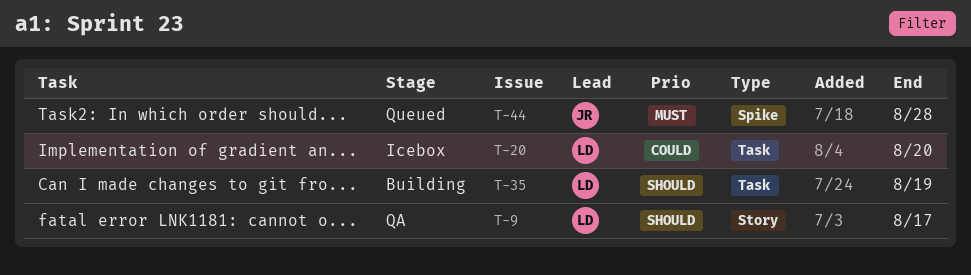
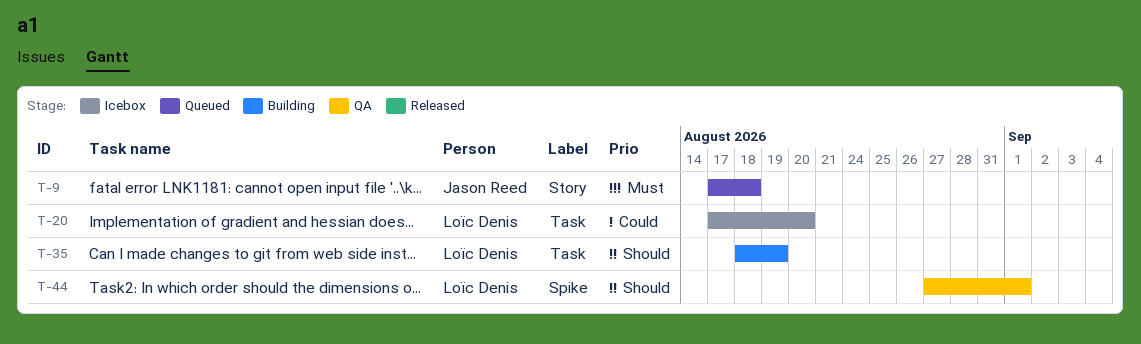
T-9, status: QA -> Queued
T-9, owner: Loïc Denis -> Jason Reed
T-9, priority: Should -> Must
T-9, due: Aug 17 -> Aug 18
T-44, status: Queued -> QA
T-44, owner: Jason Reed -> Loïc Denis
T-44, priority: Must -> Should
T-44, due: Aug 28 -> Sep 1

